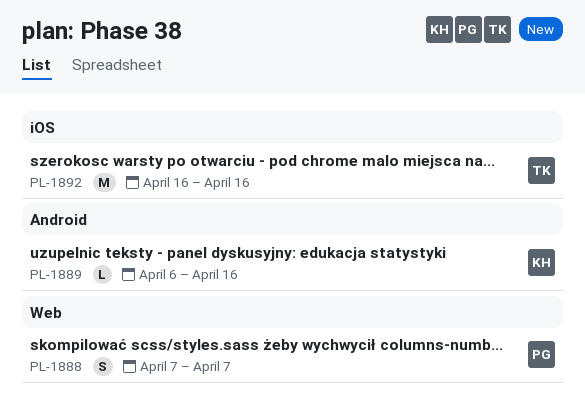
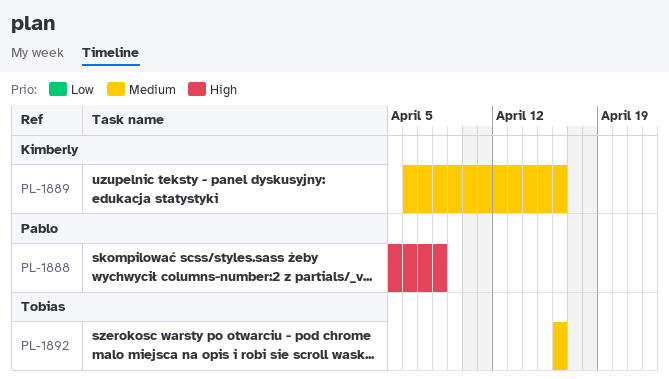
PL-1888, start: Apr 7 -> Apr 5
PL-1888, due: Apr 7 -> Apr 8

